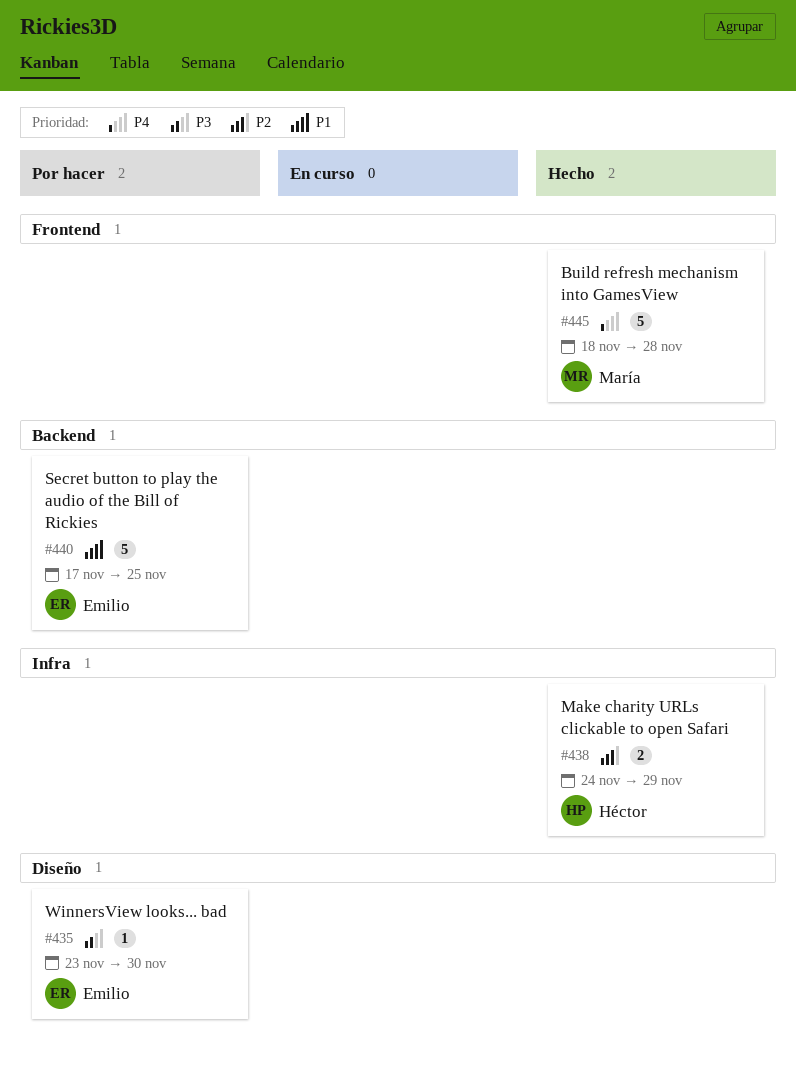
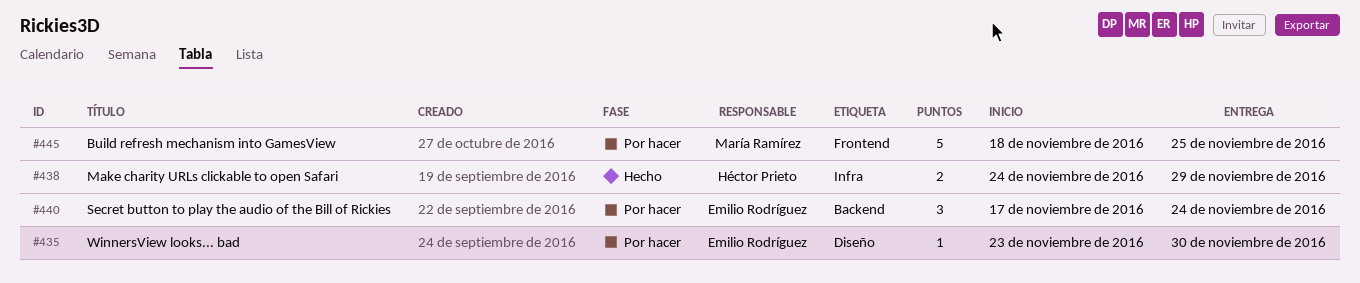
#440, estimate: 5 -> 3
#440, due: Nov 25 -> Nov 24
#445, status: Hecho -> Por hacer
#445, due: Nov 28 -> Nov 25

